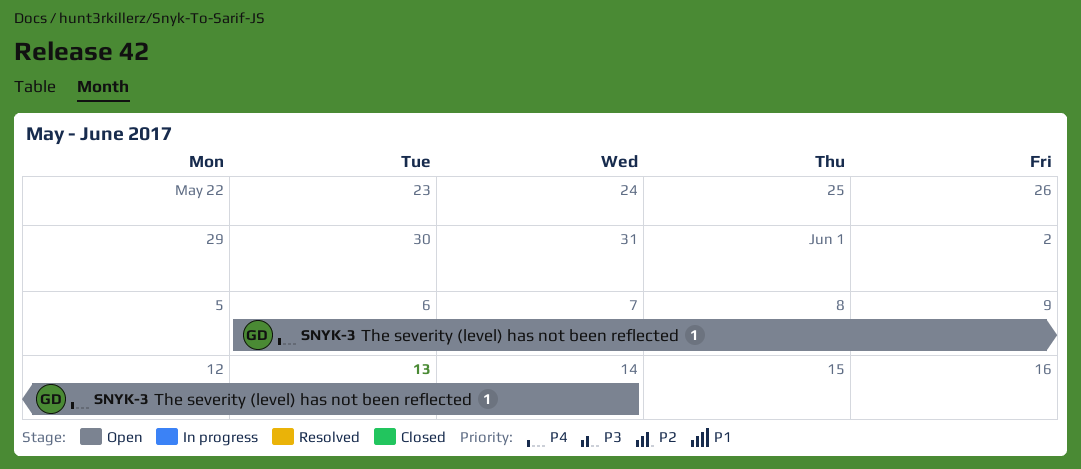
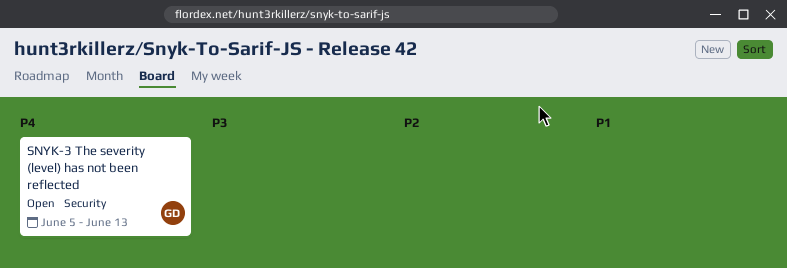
SNYK-3, start: Jun 6 -> Jun 5
SNYK-3, due: Jun 14 -> Jun 13

